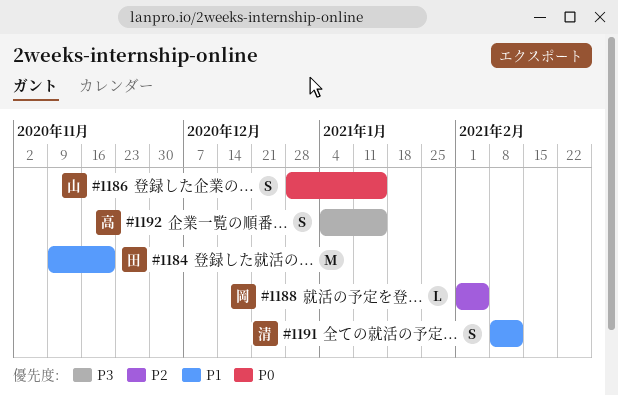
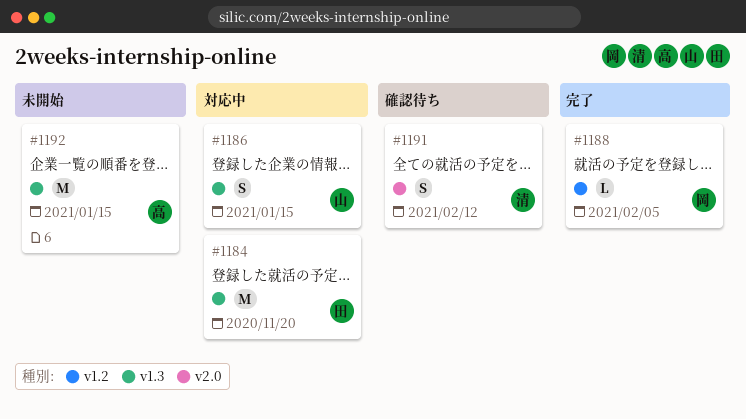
#1192, estimate: S -> M

